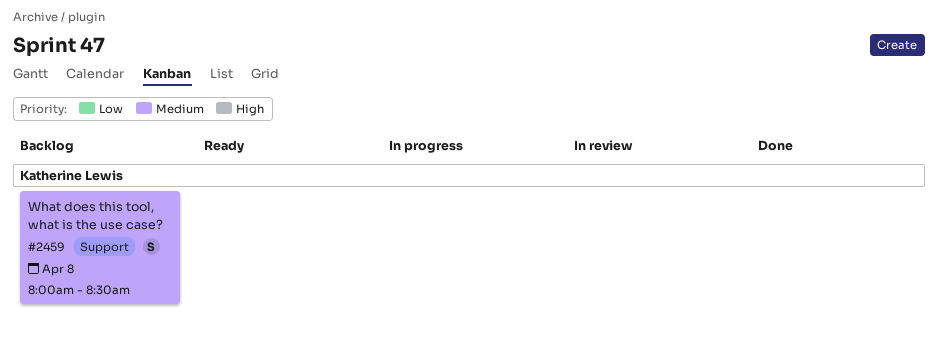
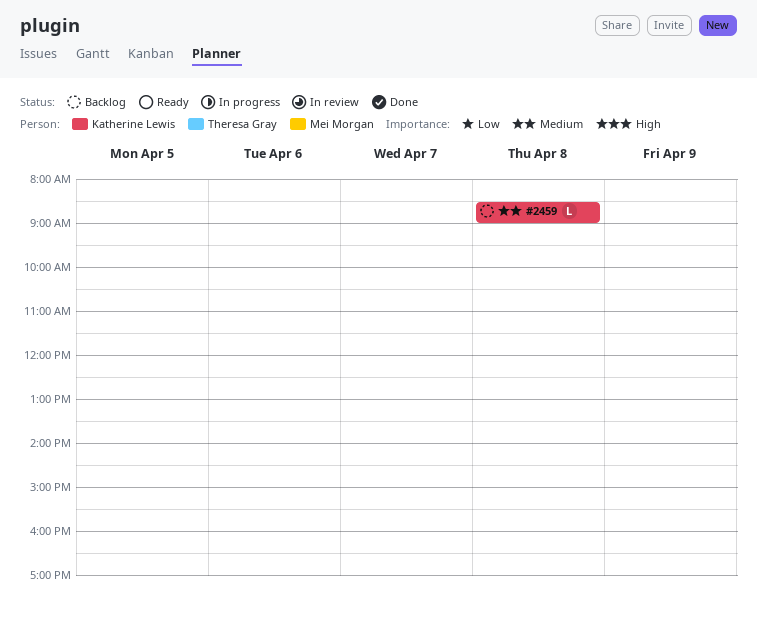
#2459, estimate: S -> L
#2459, begins: 08:00 -> 08:30
#2459, ends: 08:30 -> 09:00

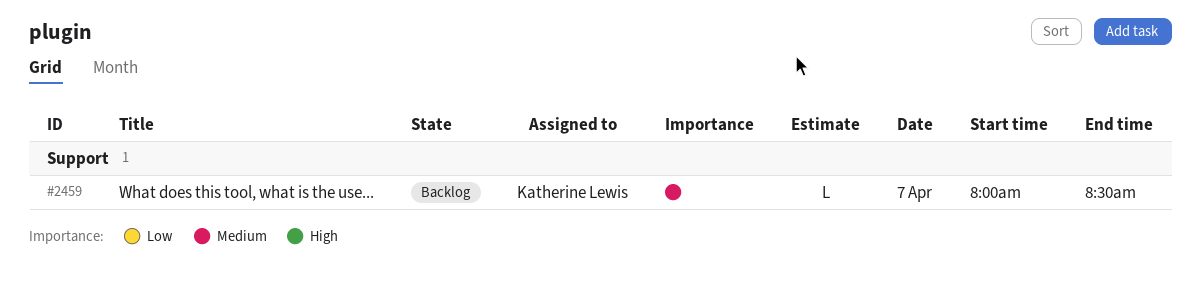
#2459, day: Apr 8 -> Apr 7
#2459, begins: 08:30 -> 08:00
#2459, ends: 09:00 -> 08:30

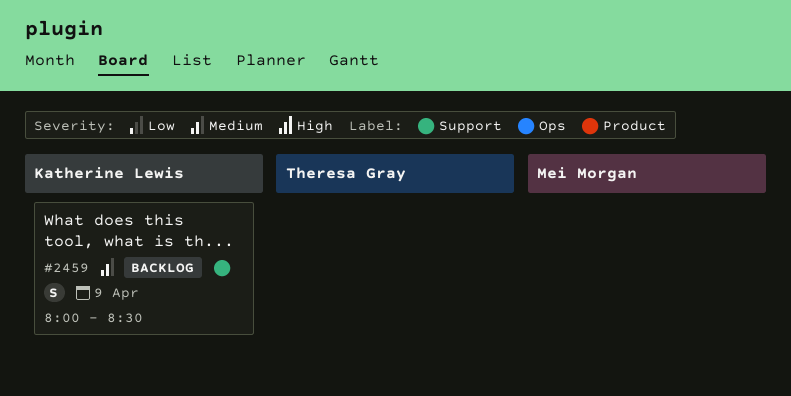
#2459, estimate: L -> S
#2459, day: Apr 7 -> Apr 9

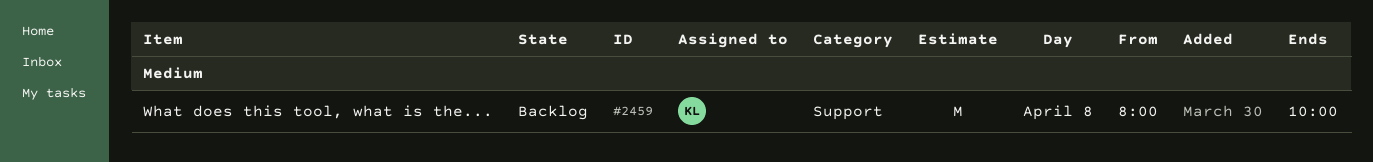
#2459, estimate: S -> M
#2459, day: Apr 9 -> Apr 8
#2459, ends: 08:30 -> 10:00

